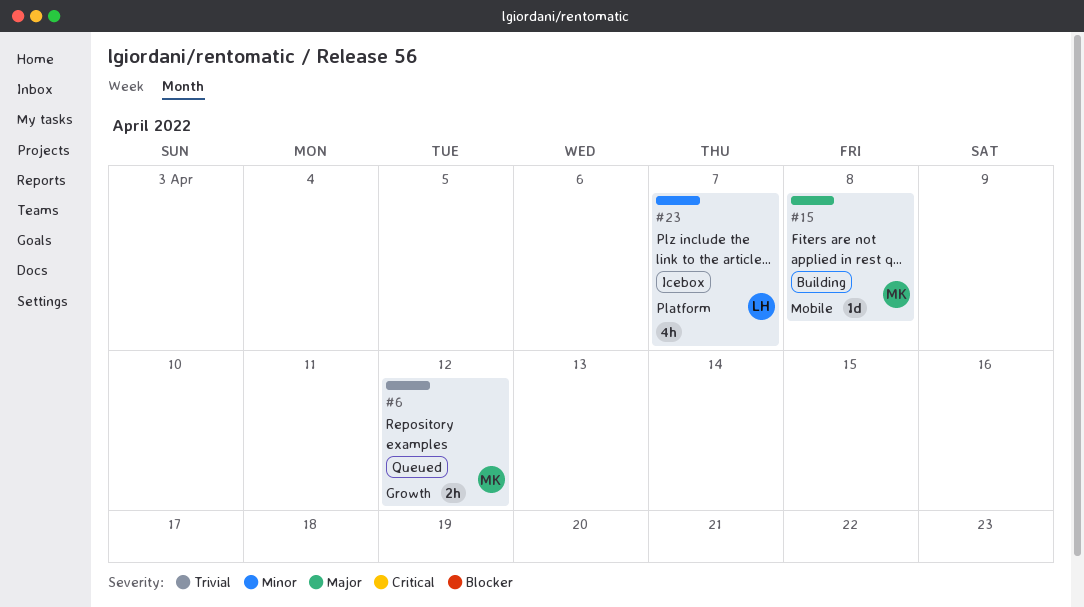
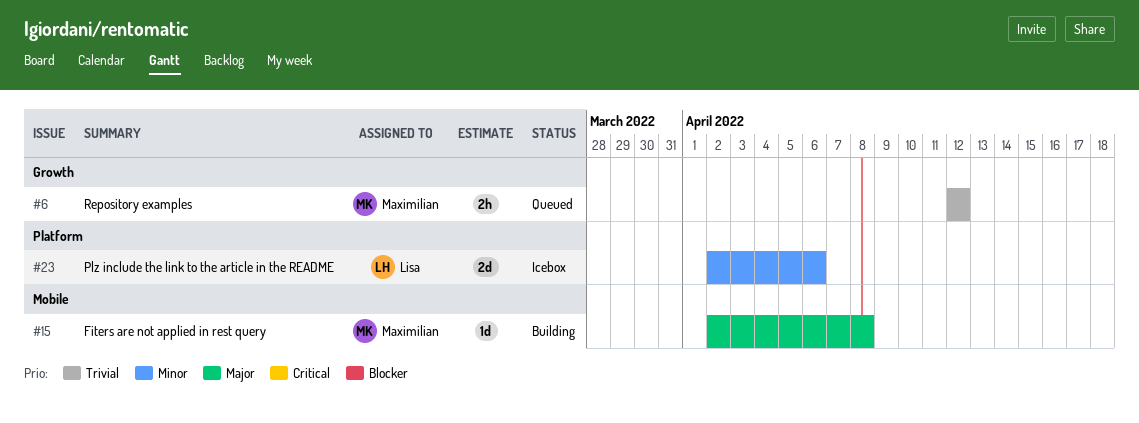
#23, estimate: 4h -> 2d
#23, due: Apr 7 -> Apr 6

